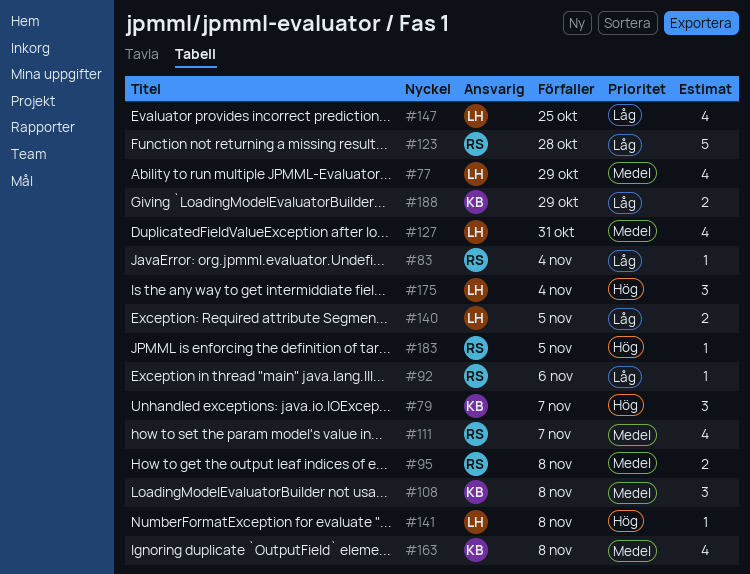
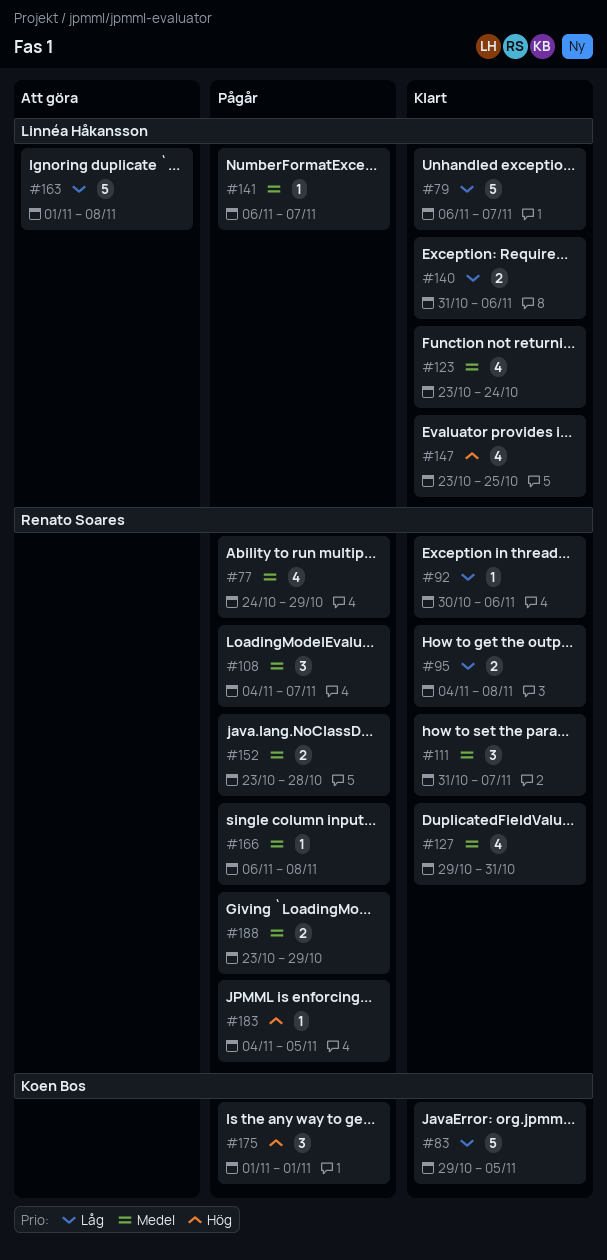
#77, owner: Linnéa Håkansson -> Renato Soares
#79, owner: Koen Bos -> Linnéa Håkansson
#79, priority: Hög -> Låg
#79, estimate: 3 -> 5
#83, owner: Renato Soares -> Koen Bos
#83, estimate: 1 -> 5
#83, due: Nov 4 -> Nov 5
#95, priority: Medel -> Låg
#108, owner: Koen Bos -> Renato Soares
#108, due: Nov 8 -> Nov 7
#111, estimate: 4 -> 3
#123, owner: Renato Soares -> Linnéa Håkansson
#123, priority: Låg -> Medel
#123, estimate: 5 -> 4
#123, due: Oct 28 -> Oct 24
#127, owner: Linnéa Håkansson -> Renato Soares
#140, due: Nov 5 -> Nov 6
#141, priority: Hög -> Medel
#141, due: Nov 8 -> Nov 7
#147, priority: Låg -> Hög
#152: none -> present
#163, owner: Koen Bos -> Linnéa Håkansson
#163, priority: Medel -> Låg
#163, estimate: 4 -> 5
#166: none -> present
#175, owner: Linnéa Håkansson -> Koen Bos
#175, due: Nov 4 -> Nov 1
#188, owner: Koen Bos -> Renato Soares
#188, priority: Låg -> Medel

